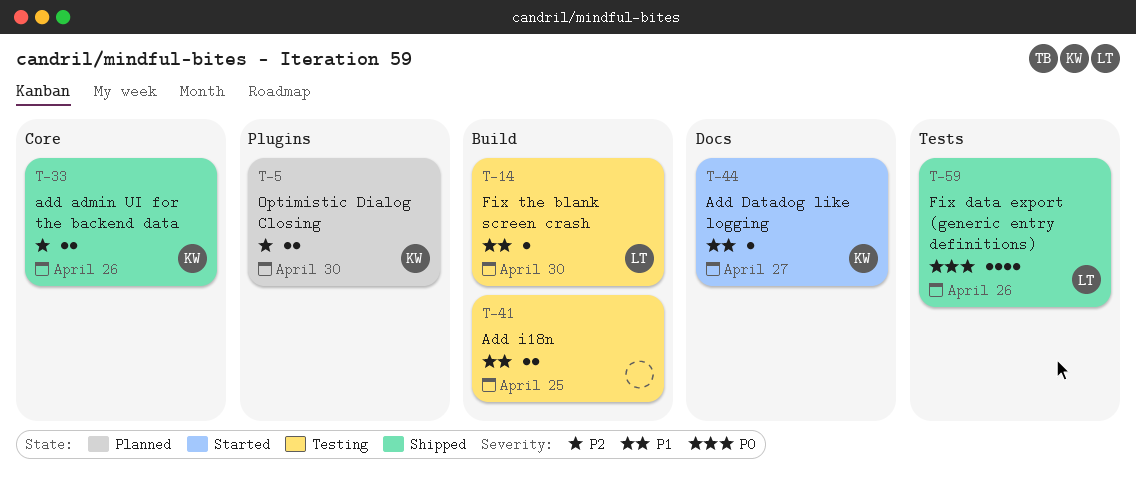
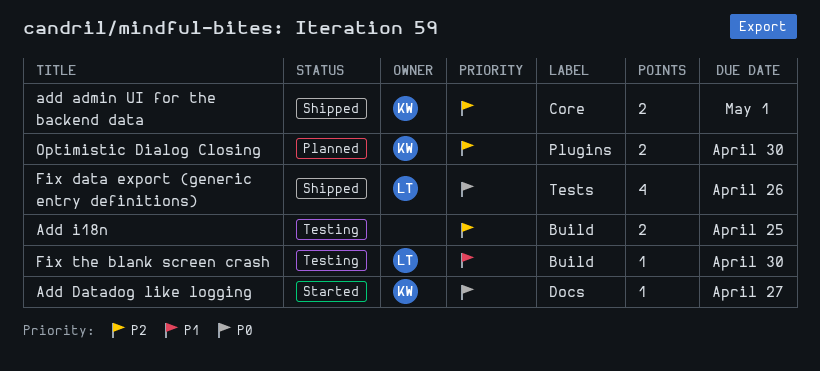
add admin UI for the backend data, due: Apr 26 -> May 1
Add Datadog like logging, priority: P1 -> P0
Add i18n, priority: P1 -> P2

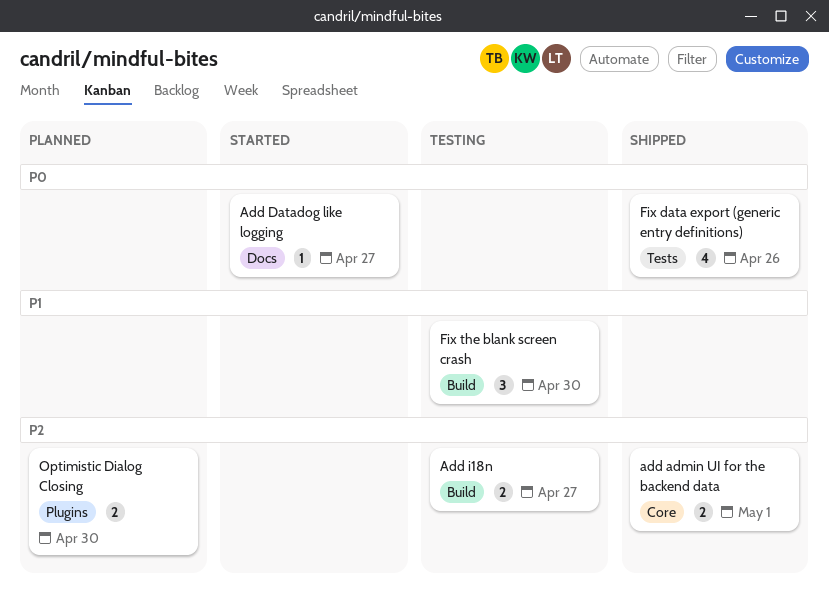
Add i18n, due: Apr 25 -> Apr 27
Fix the blank screen crash, estimate: 1 -> 3

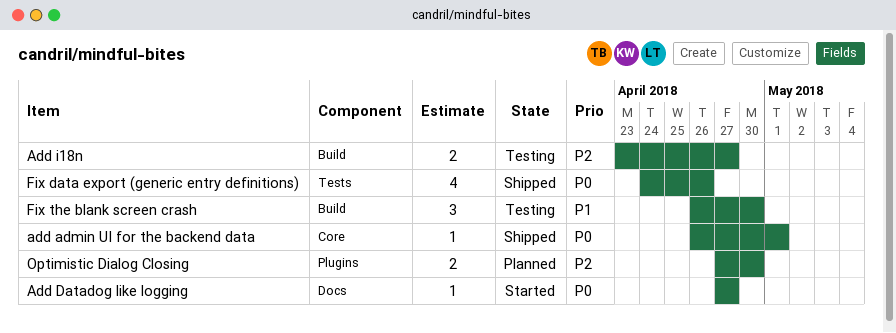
add admin UI for the backend data, priority: P2 -> P0
add admin UI for the backend data, estimate: 2 -> 1

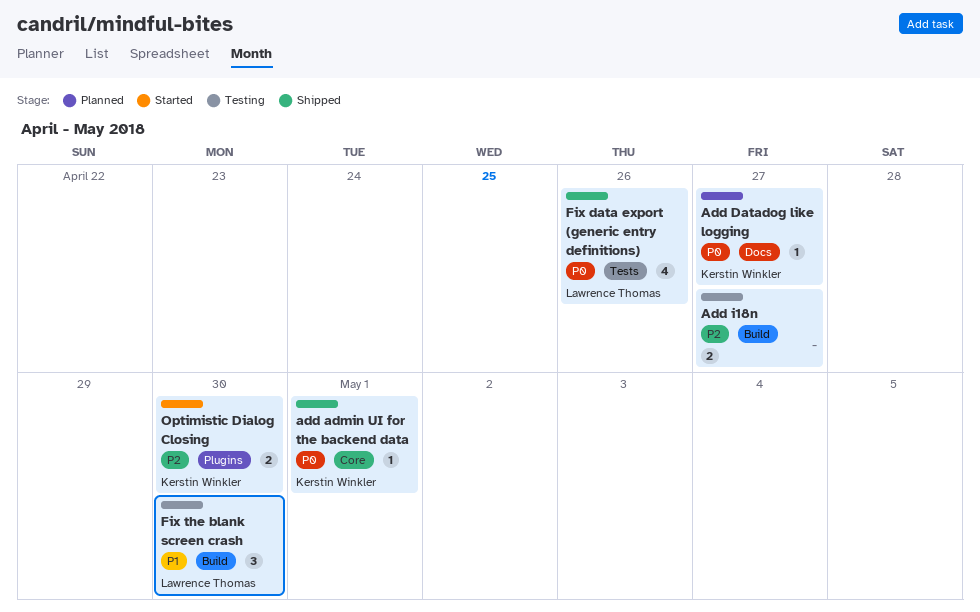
Add Datadog like logging, status: Started -> Planned
Optimistic Dialog Closing, status: Planned -> Started

